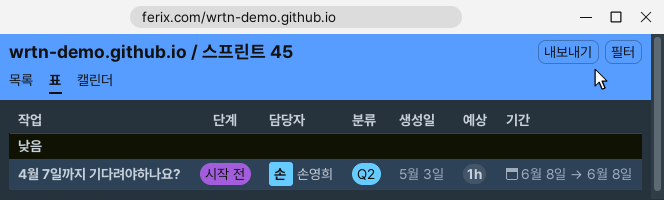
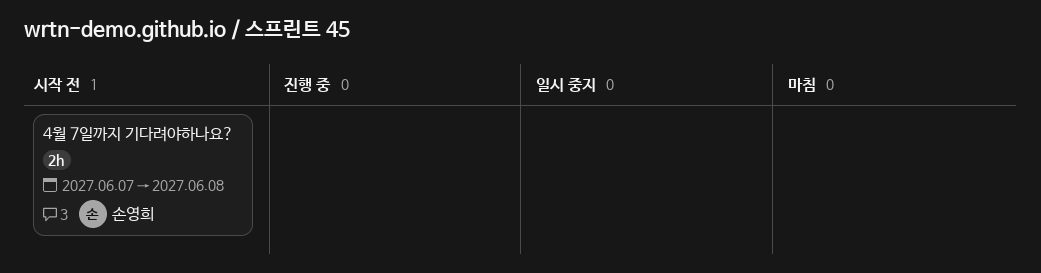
4월 7일까지 기다려야하나요?, estimate: 1h -> 2h
4월 7일까지 기다려야하나요?, start: Jun 8 -> Jun 7

